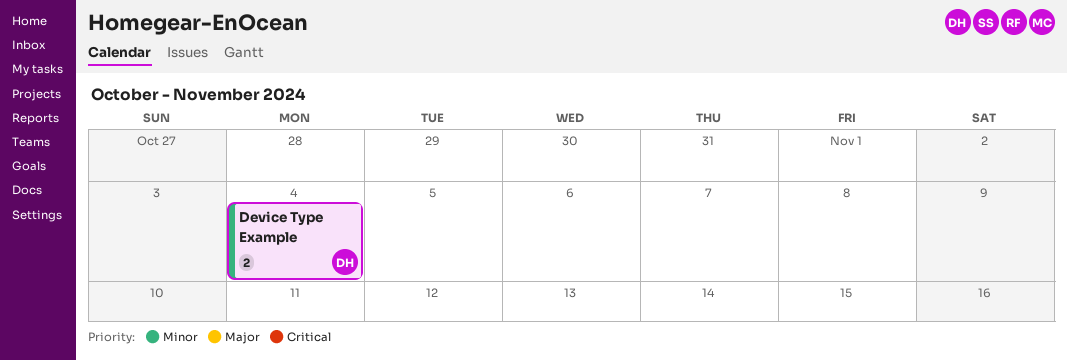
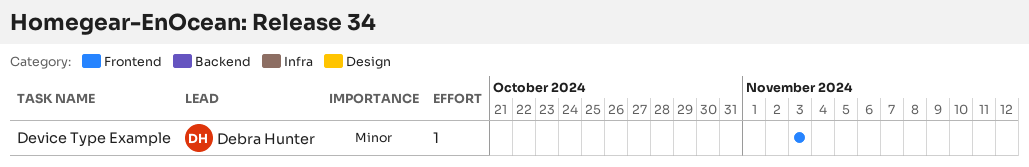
Device Type Example, estimate: 2 -> 1
Device Type Example, due: Nov 4 -> Nov 3

